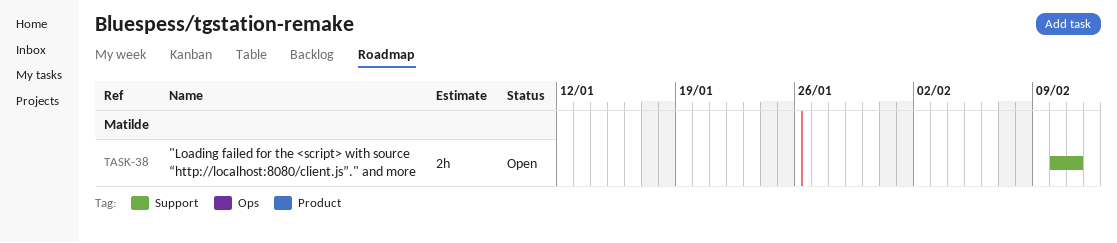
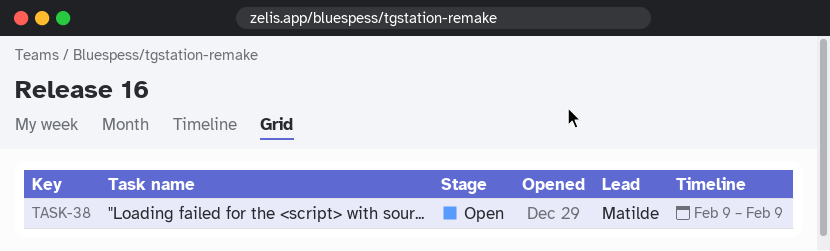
TASK-38, start: Feb 10 -> Feb 9
TASK-38, due: Feb 11 -> Feb 9

